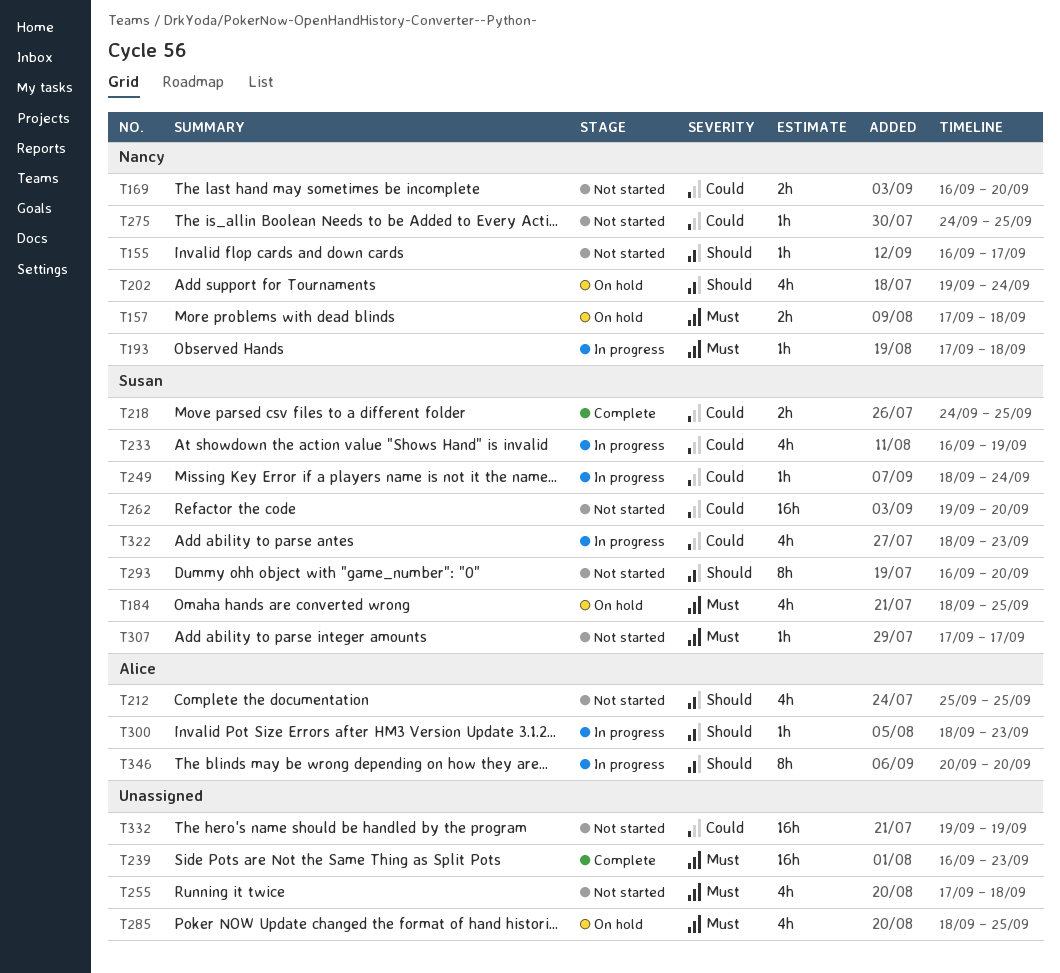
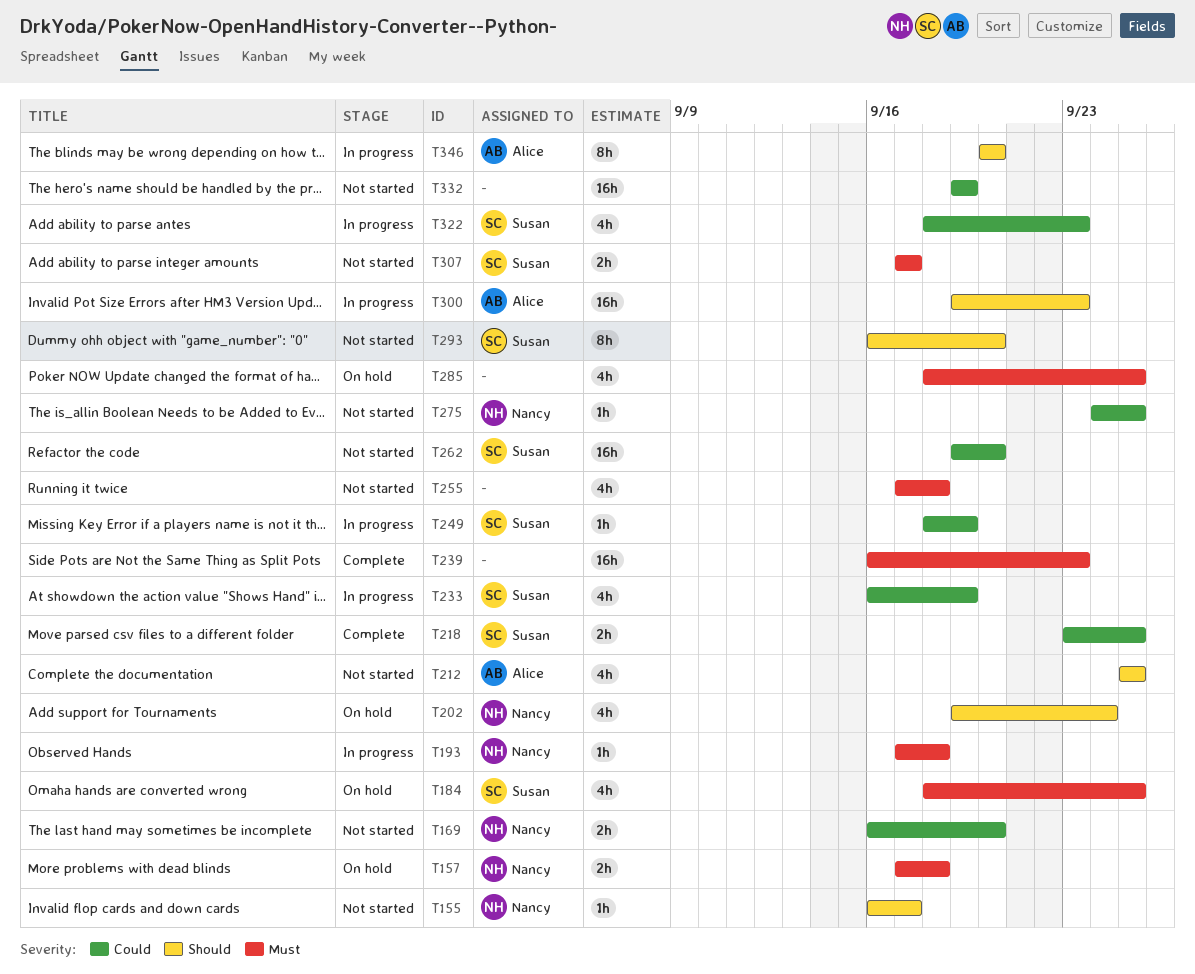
T218, start: Sep 24 -> Sep 23
T249, due: Sep 24 -> Sep 19
T300, estimate: 1h -> 16h
T300, start: Sep 18 -> Sep 19
T307, estimate: 1h -> 2h

